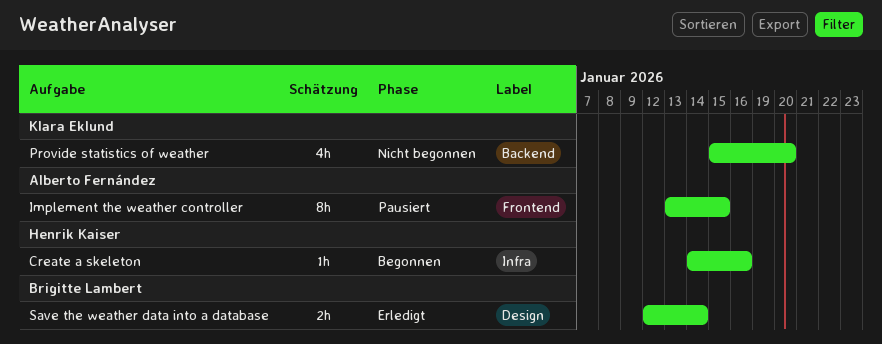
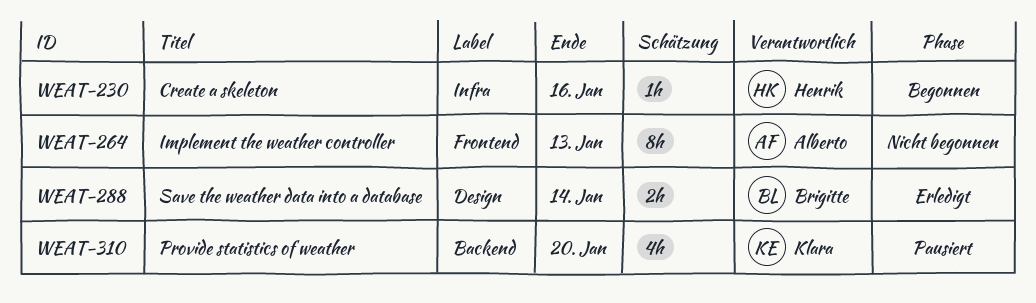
Implement the weather controller, status: Pausiert -> Nicht begonnen
Implement the weather controller, due: Jan 15 -> Jan 13
Provide statistics of weather, status: Nicht begonnen -> Pausiert

